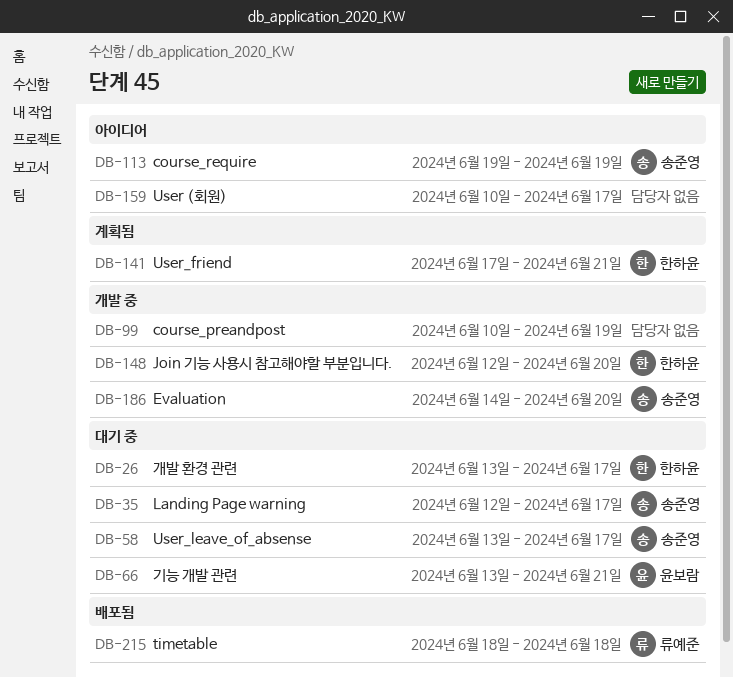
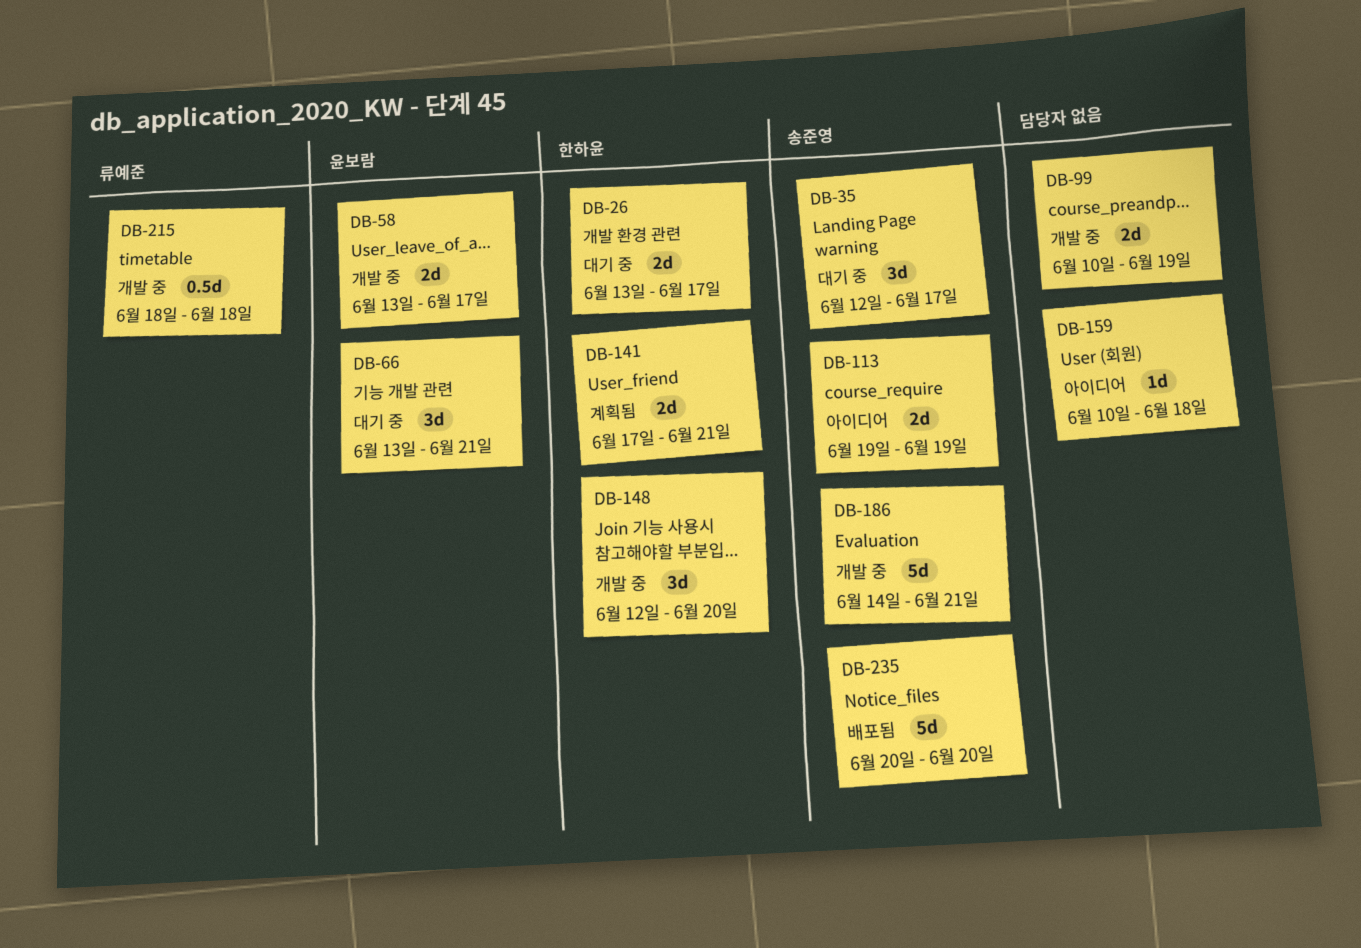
DB-58, status: 대기 중 -> 개발 중
DB-58, owner: 송준영 -> 윤보람
DB-159, due: Jun 17 -> Jun 18
DB-186, due: Jun 20 -> Jun 21
DB-215, status: 배포됨 -> 개발 중
DB-235: none -> present

